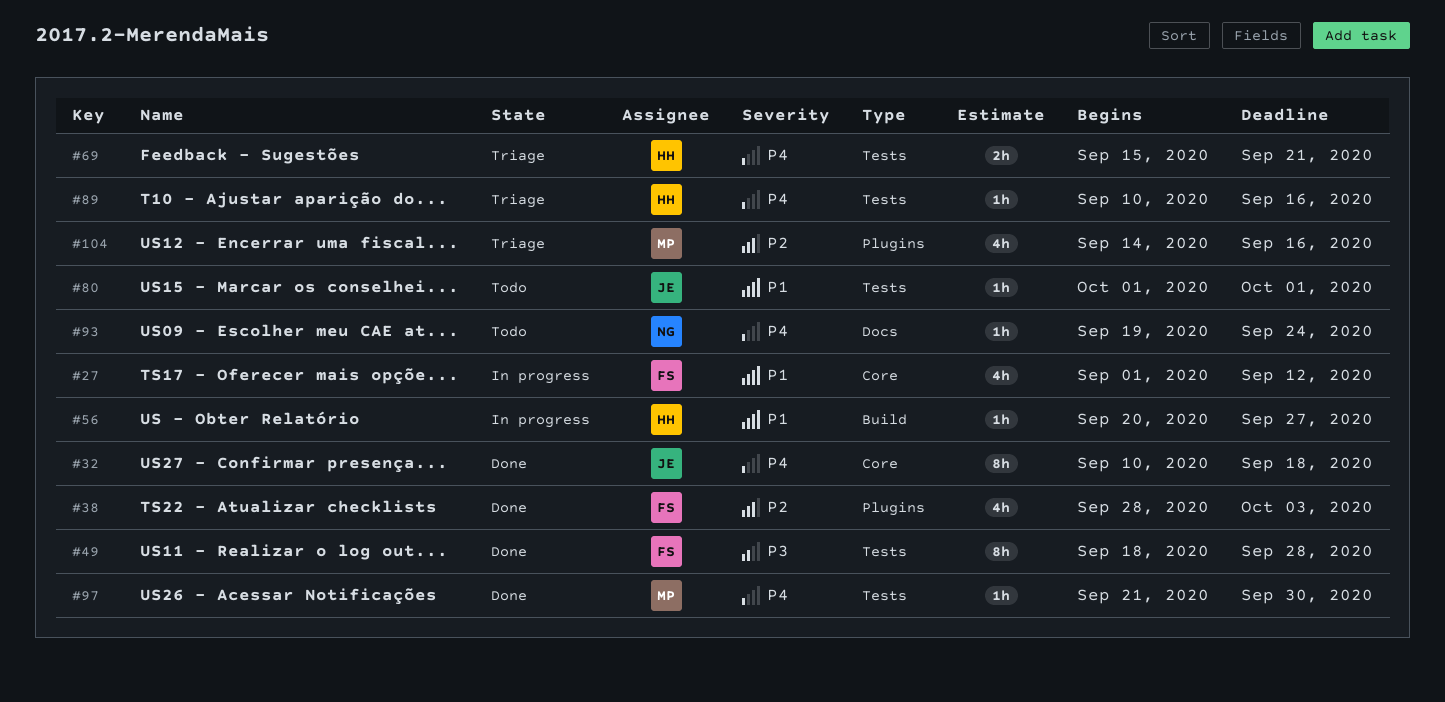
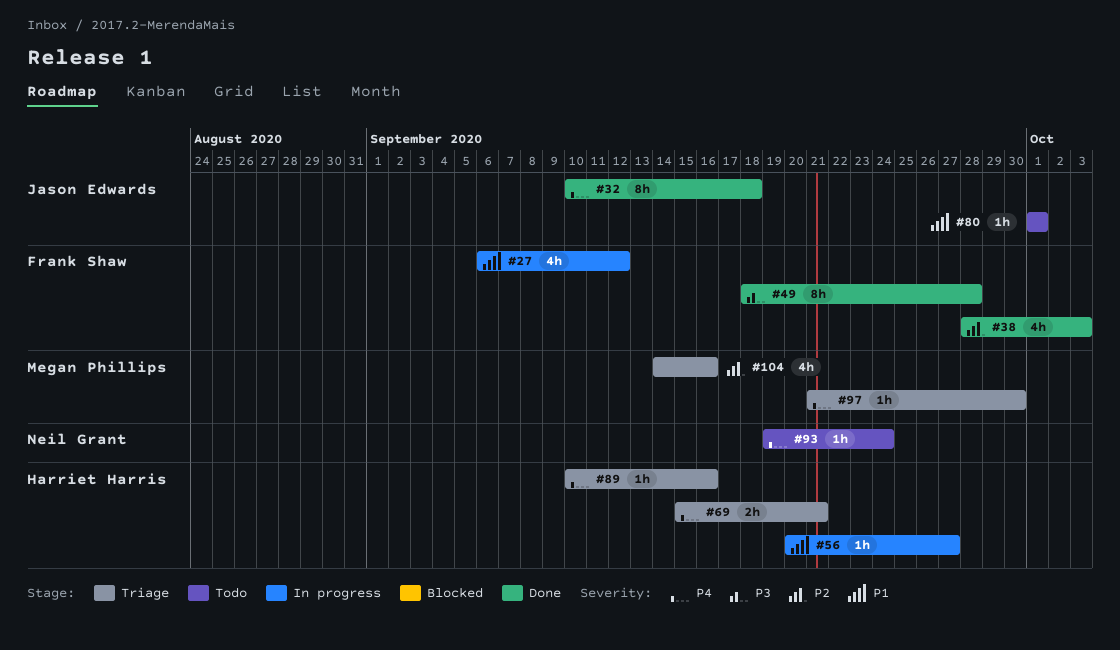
#27, start: Sep 1 -> Sep 6
#97, status: Done -> Triage

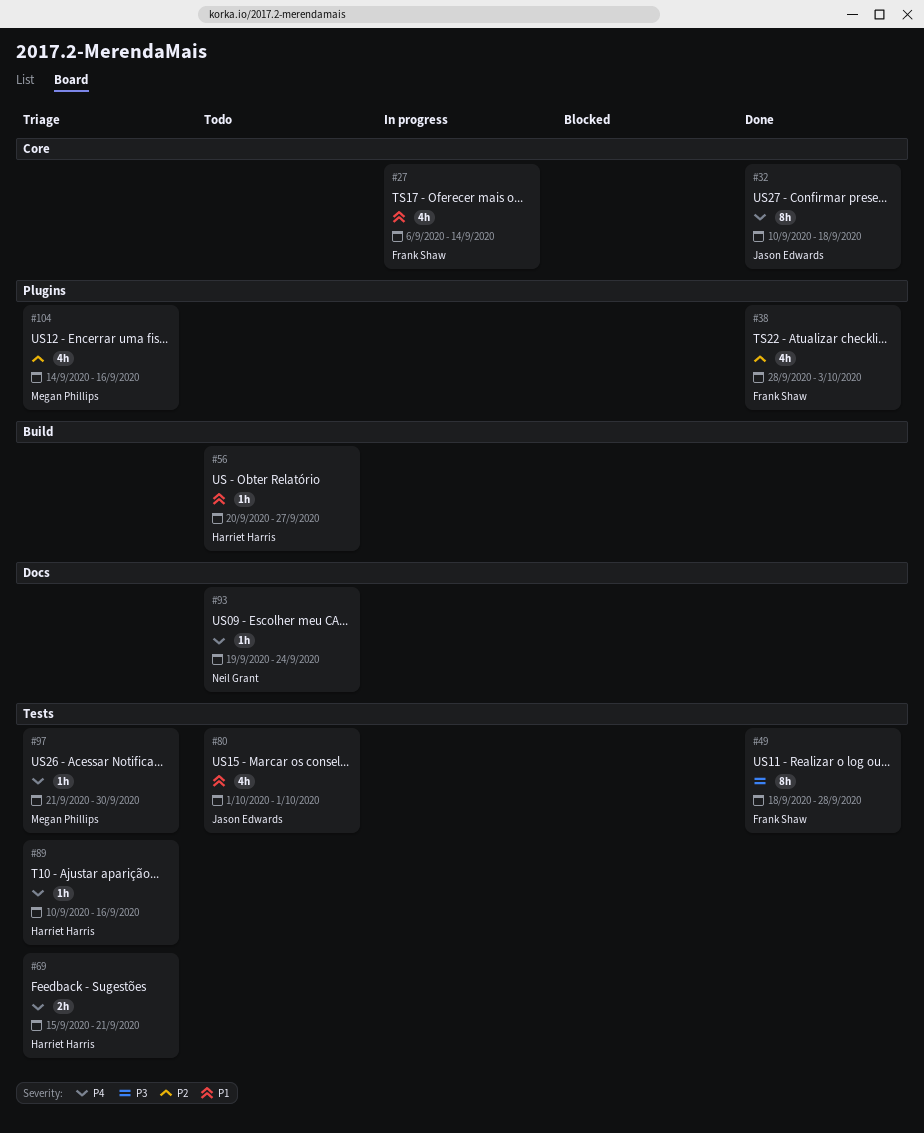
#27, due: Sep 12 -> Sep 14
#56, status: In progress -> Todo
#80, estimate: 1h -> 4h

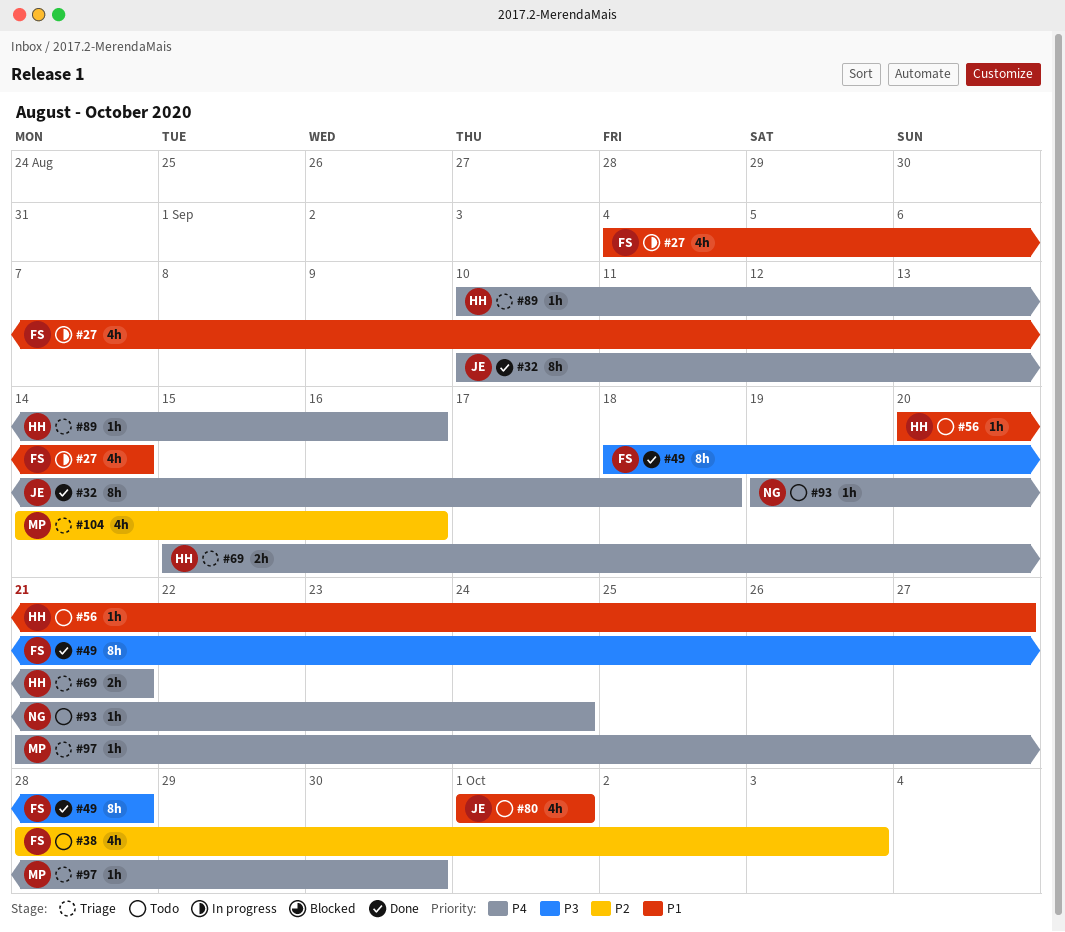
#27, start: Sep 6 -> Sep 4
#38, status: Done -> Todo

